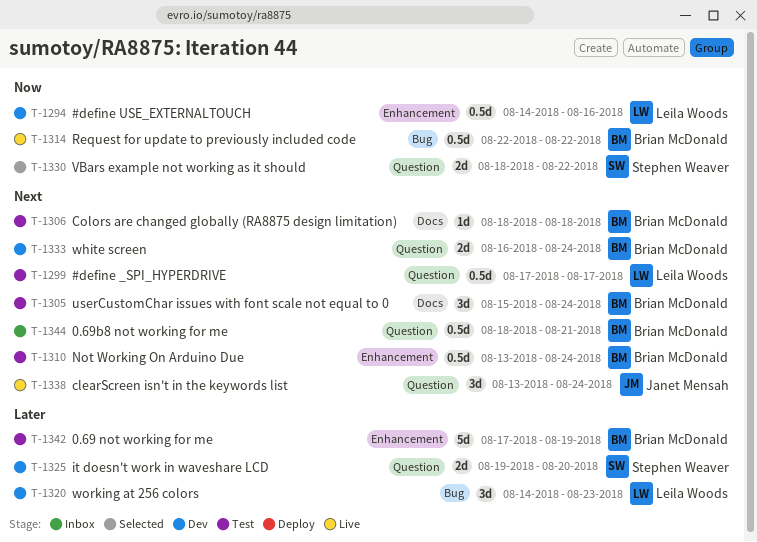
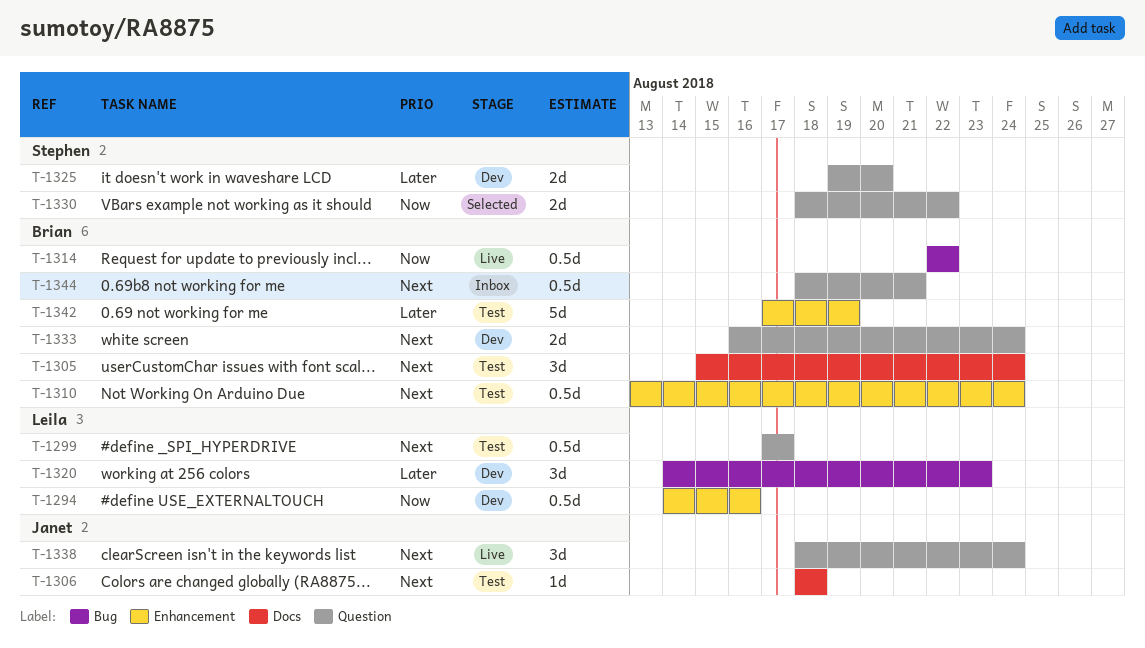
T-1306, owner: Brian McDonald -> Janet Mensah
T-1338, start: Aug 13 -> Aug 18

